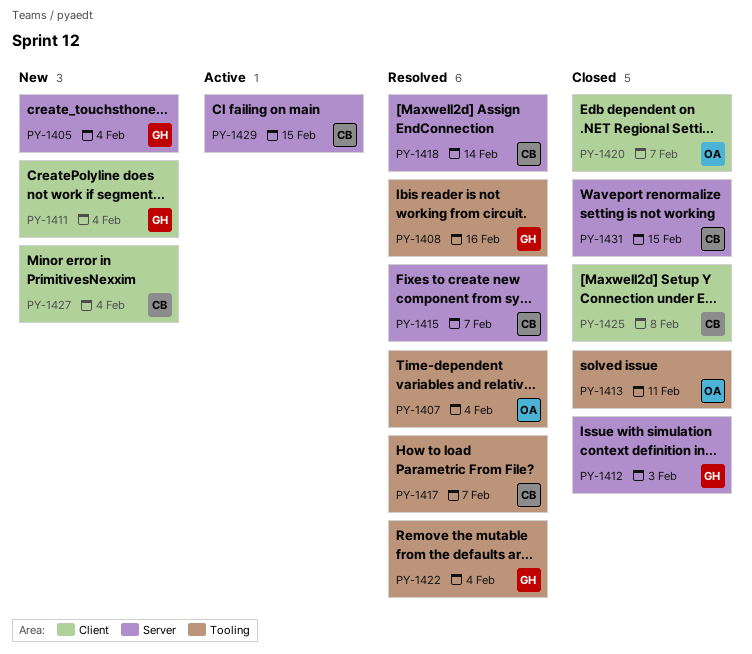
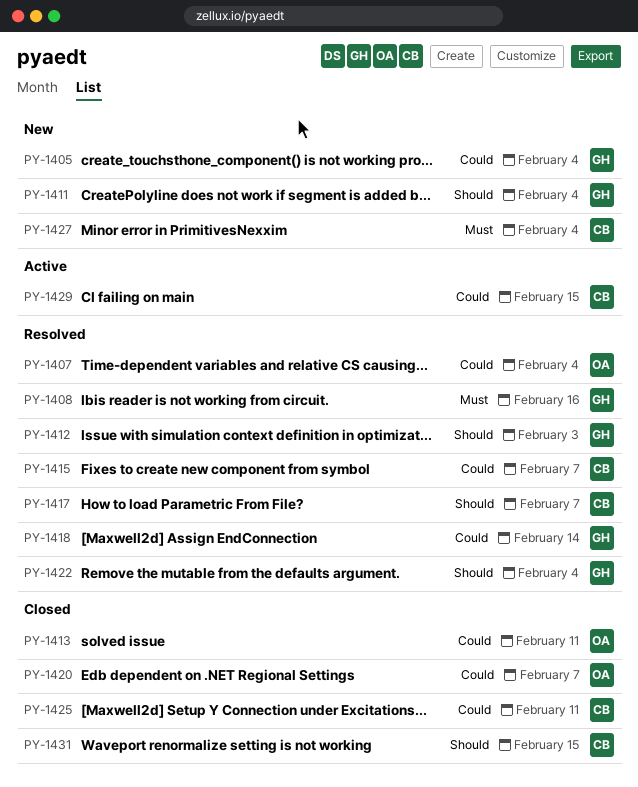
PY-1412, status: Closed -> Resolved
PY-1418, owner: CB -> GH
PY-1425, due: Feb 8 -> Feb 11

